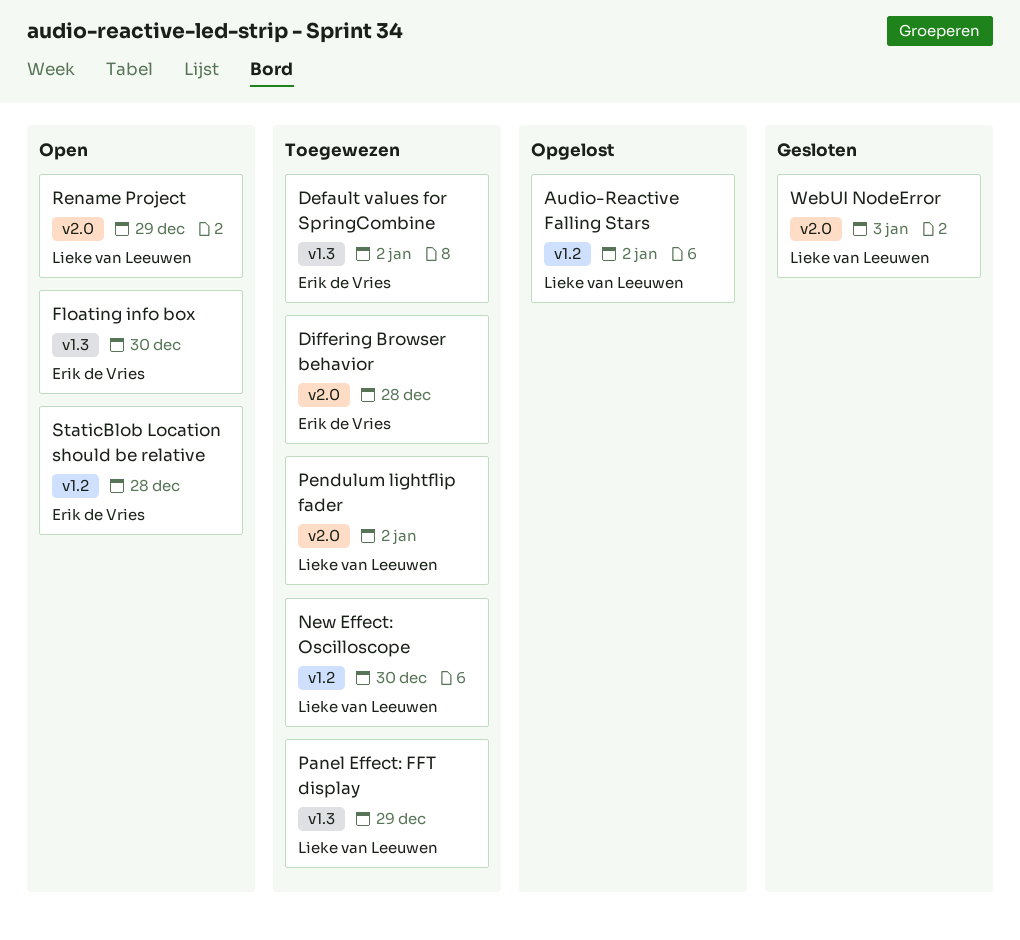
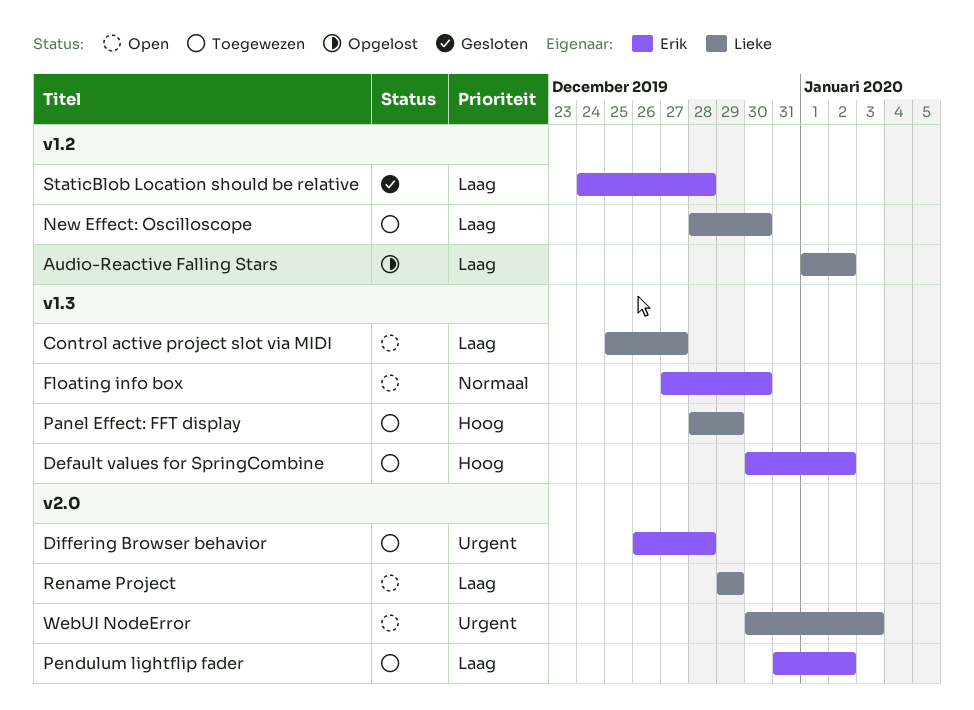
Control active project slot via MIDI: none -> present
Pendulum lightflip fader, owner: Lieke van Leeuwen -> Erik de Vries
StaticBlob Location should be relative, status: Open -> Gesloten
WebUI NodeError, status: Gesloten -> Open

